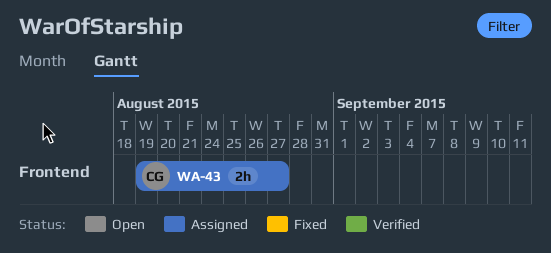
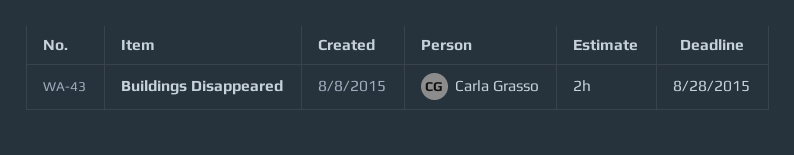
WA-43, due: Aug 27 -> Aug 28

